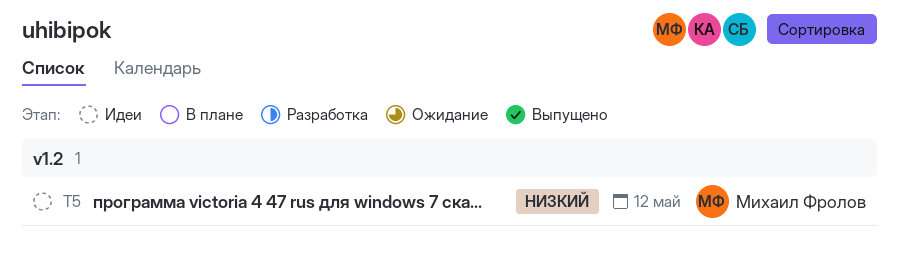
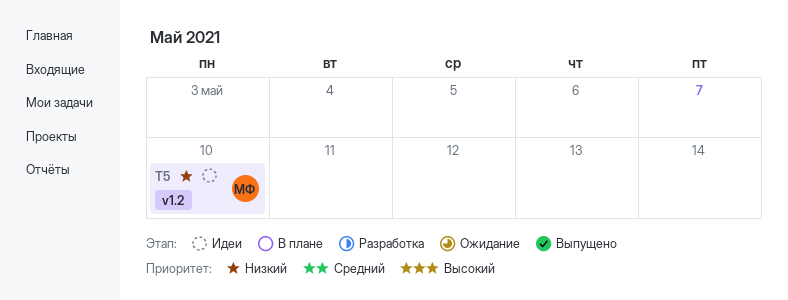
T5, due: May 12 -> May 10

